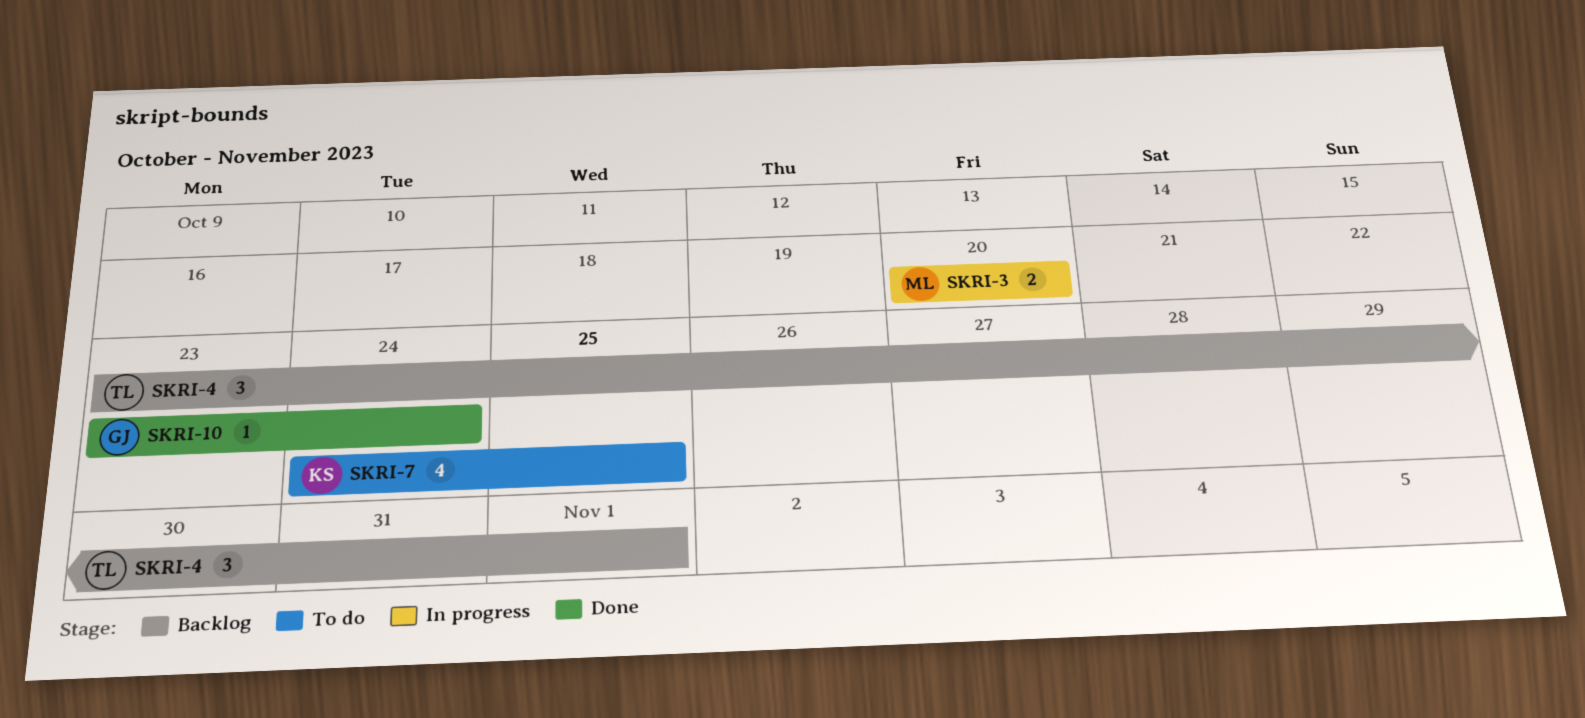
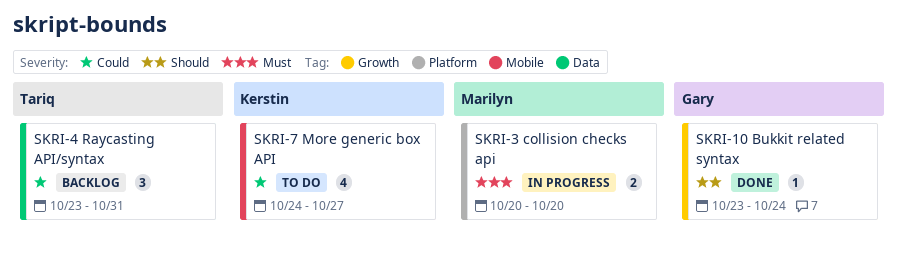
SKRI-4, due: Nov 1 -> Oct 31
SKRI-7, due: Oct 25 -> Oct 27

